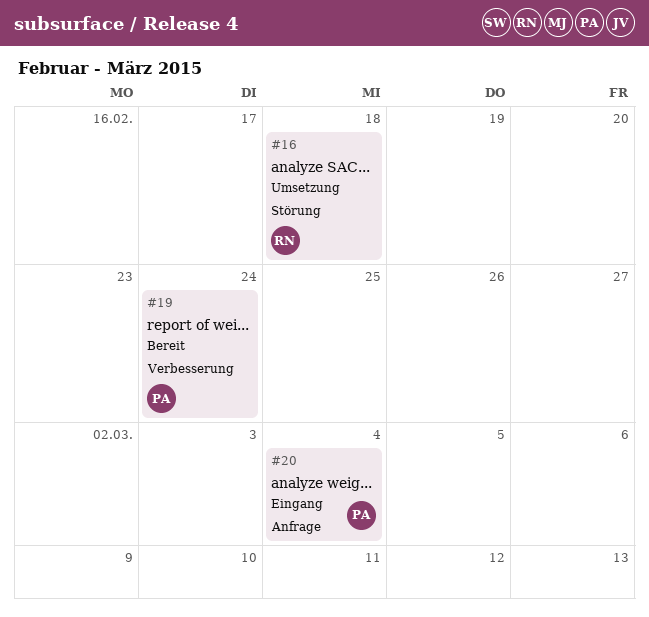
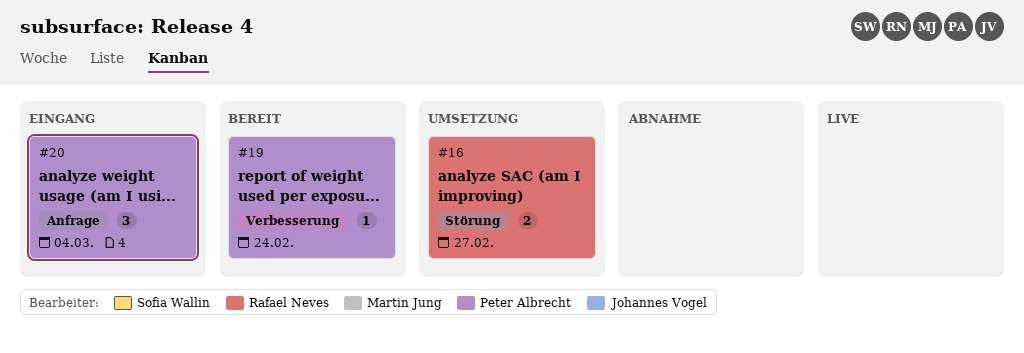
#16, due: Feb 18 -> Feb 27

